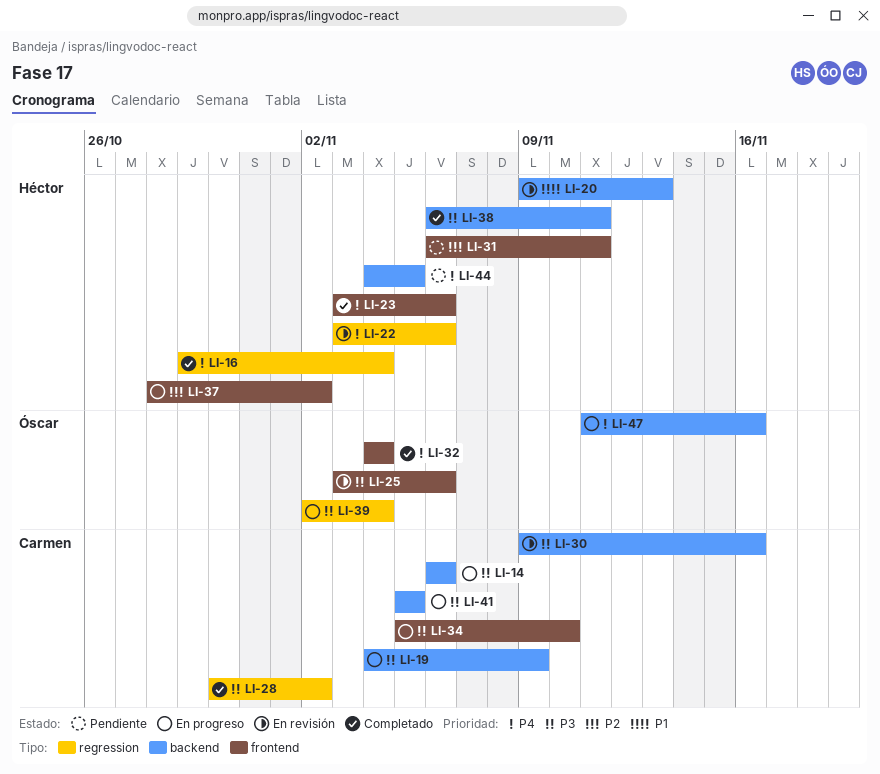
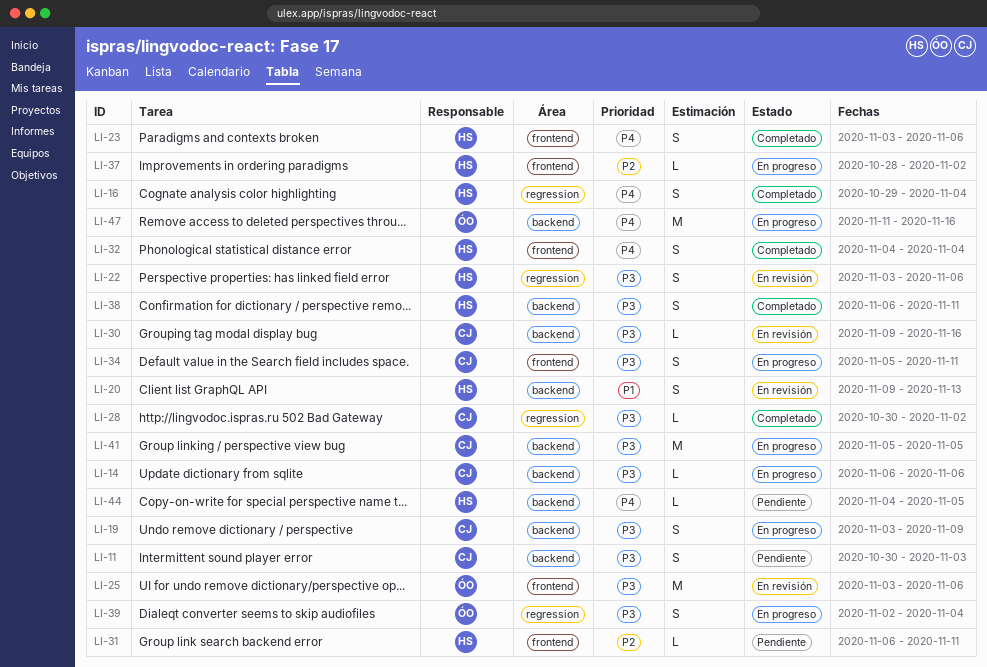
LI-11: none -> present
LI-19, start: Nov 4 -> Nov 3
LI-22, priority: P4 -> P3
LI-32, owner: Óscar -> Héctor
LI-34, due: Nov 10 -> Nov 11

